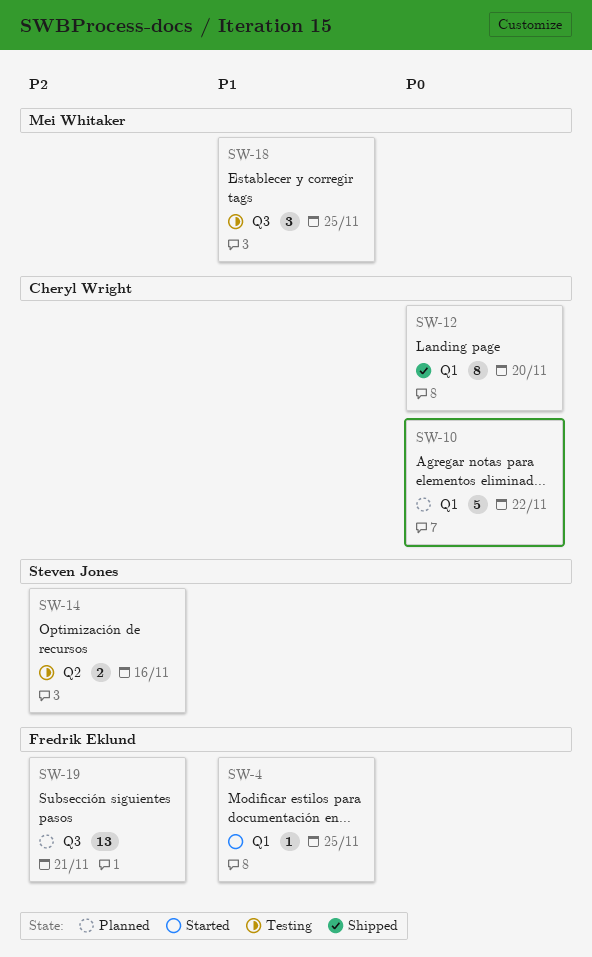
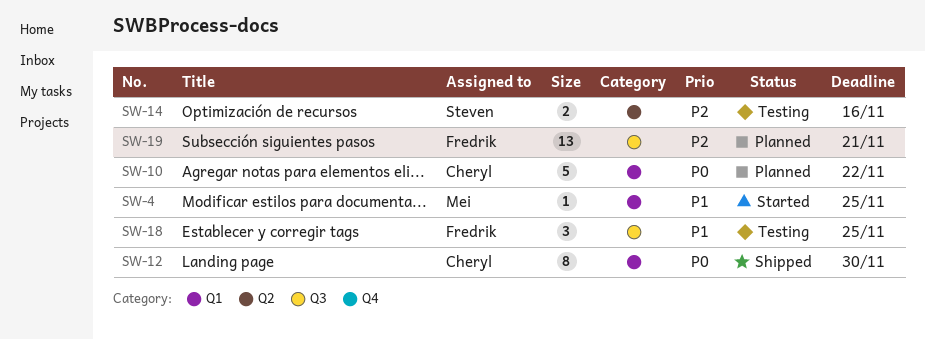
SW-4, owner: Fredrik Eklund -> Mei Whitaker
SW-12, due: Nov 20 -> Nov 30
SW-18, owner: Mei Whitaker -> Fredrik Eklund

